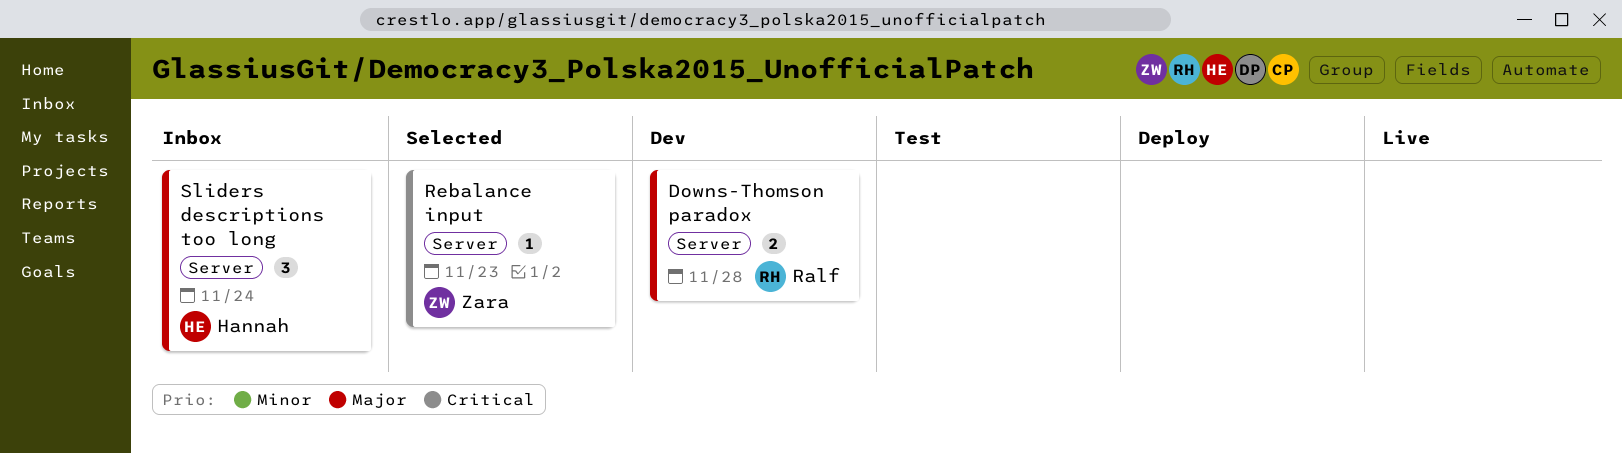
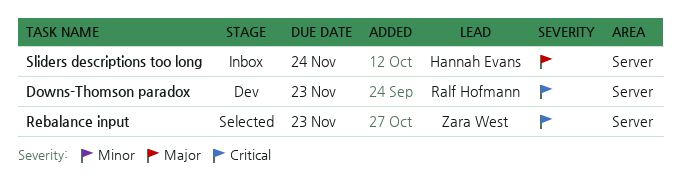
Downs-Thomson paradox, priority: Major -> Critical
Downs-Thomson paradox, due: Nov 28 -> Nov 23

